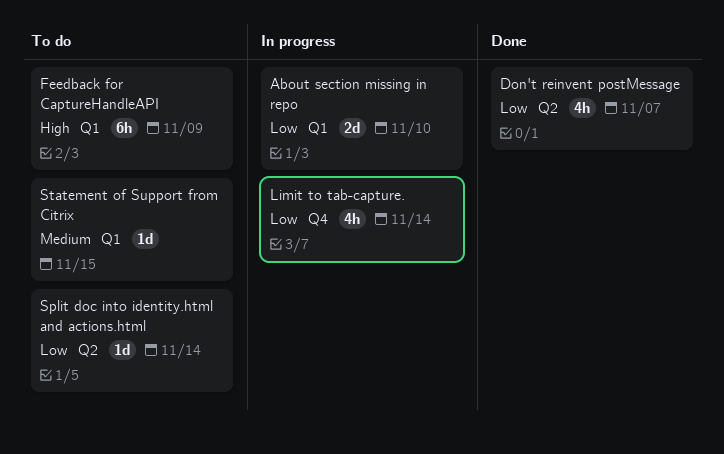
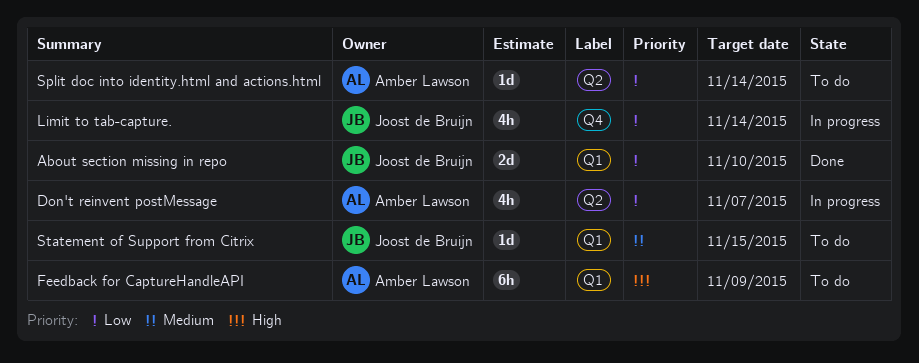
About section missing in repo, status: In progress -> Done
Don't reinvent postMessage, status: Done -> In progress

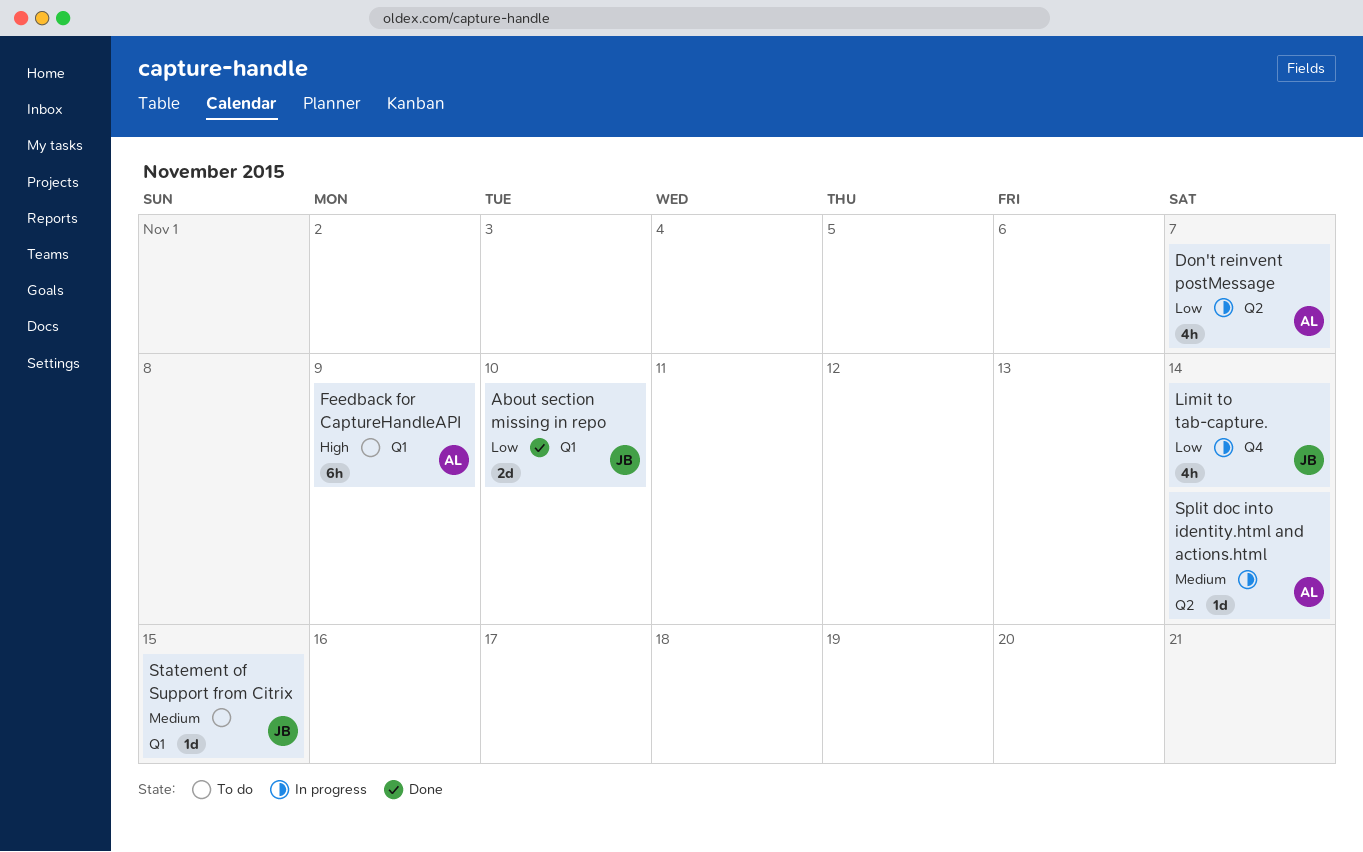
Split doc into identity.html and actions.html, status: To do -> In progress
Split doc into identity.html and actions.html, priority: Low -> Medium

